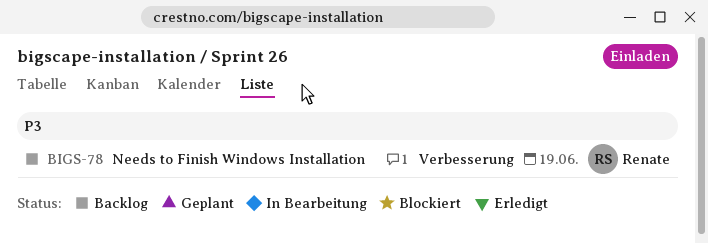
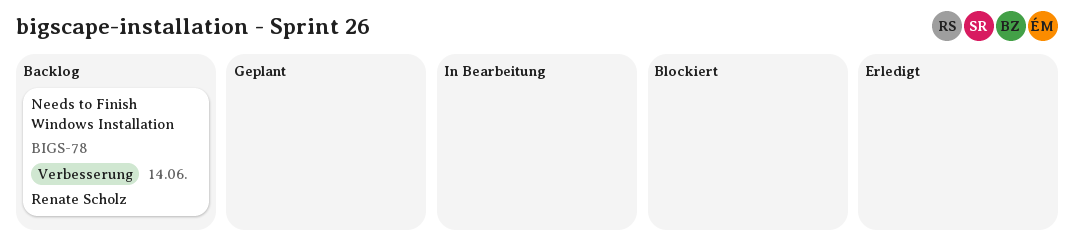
BIGS-78, due: Jun 19 -> Jun 14

